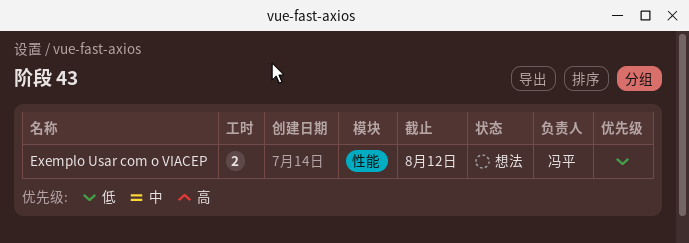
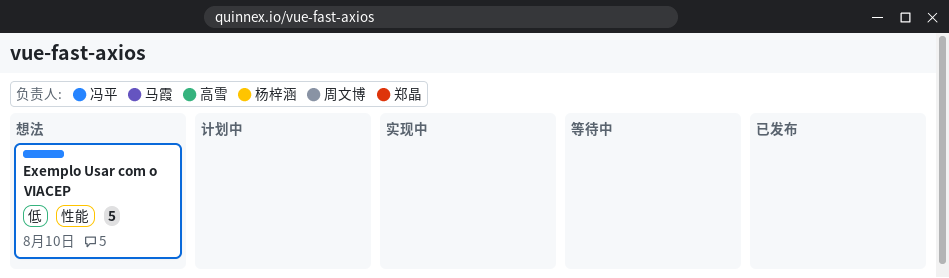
Exemplo Usar com o VIACEP, estimate: 2 -> 5
Exemplo Usar com o VIACEP, due: Aug 12 -> Aug 10

